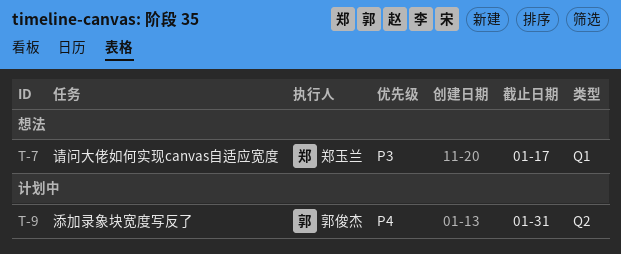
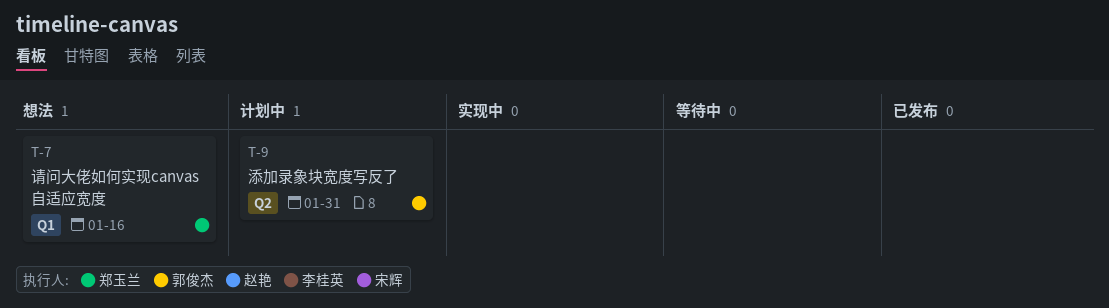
T-7, due: Jan 17 -> Jan 16

